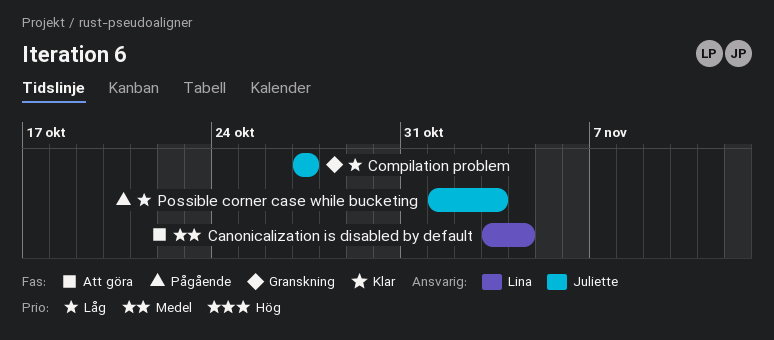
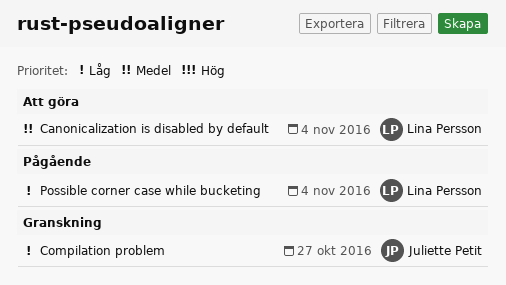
Possible corner case while bucketing, owner: Juliette Petit -> Lina Persson
Possible corner case while bucketing, due: Nov 3 -> Nov 4

